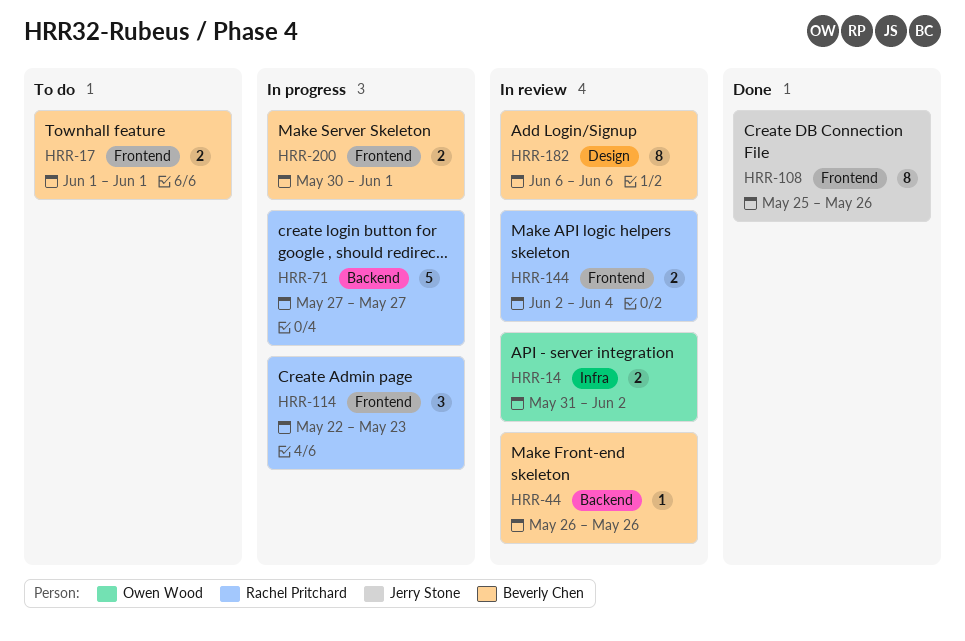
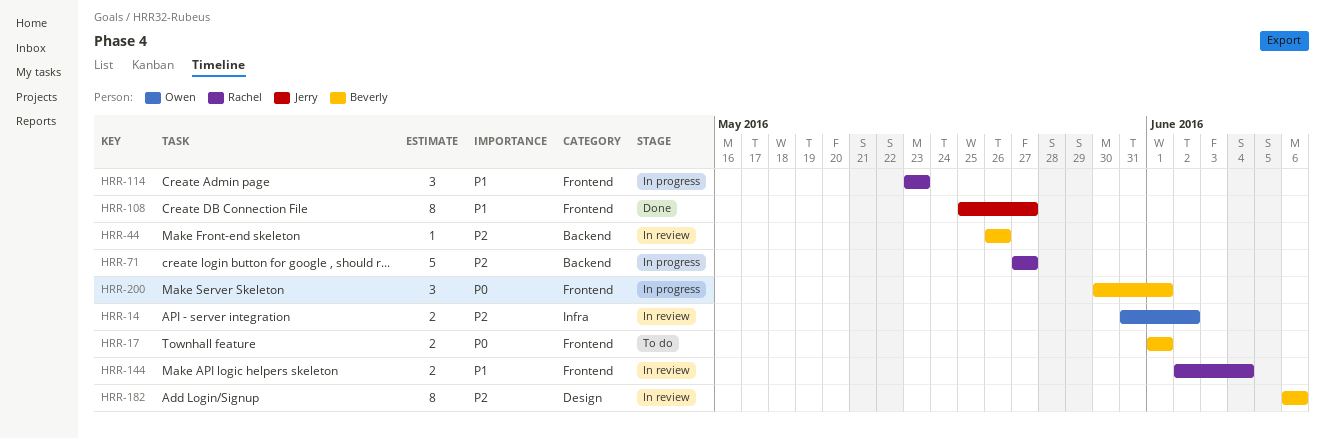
HRR-108, due: May 26 -> May 27
HRR-114, start: May 22 -> May 23
HRR-200, estimate: 2 -> 3

